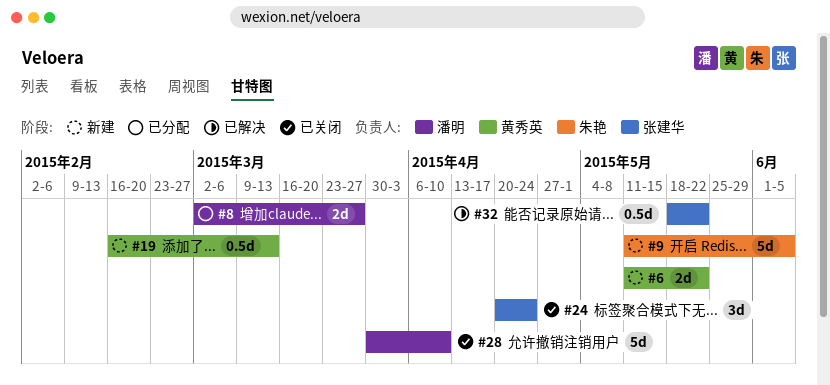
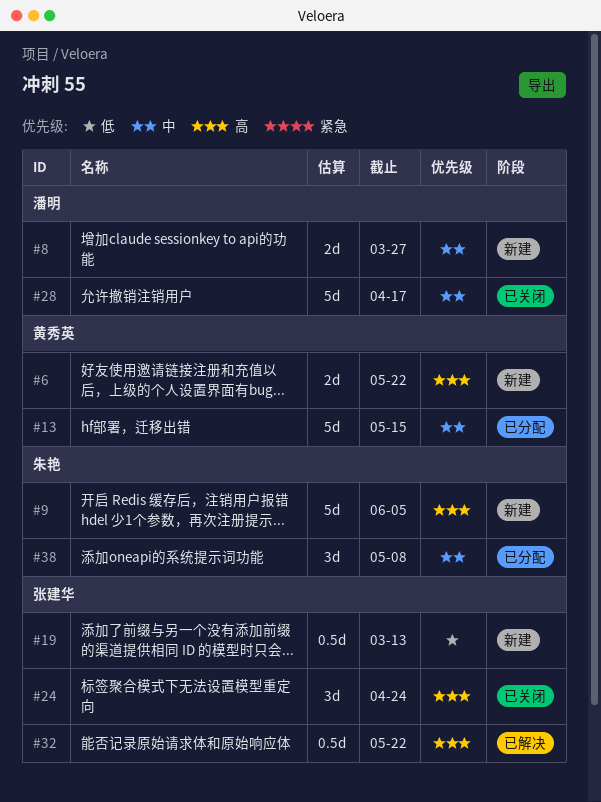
#8, status: 已分配 -> 新建
#13: none -> present
#19, owner: 黄秀英 -> 张建华
#28, due: Apr 10 -> Apr 17
#38: none -> present

